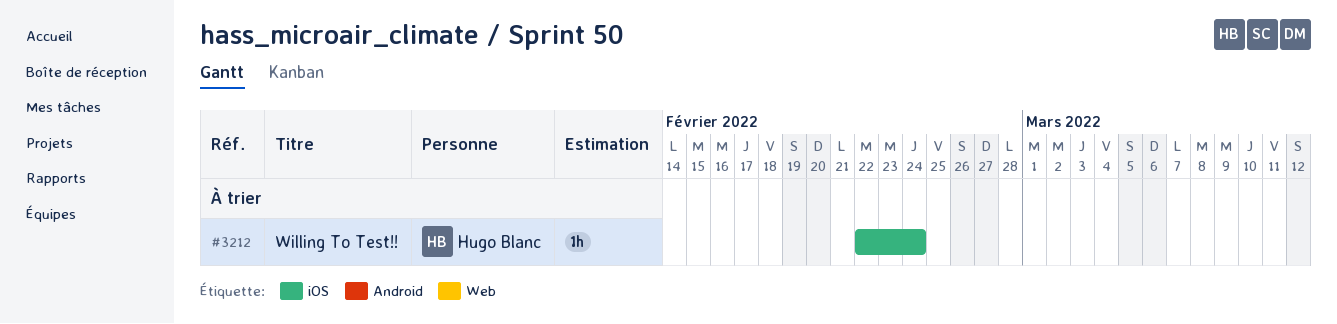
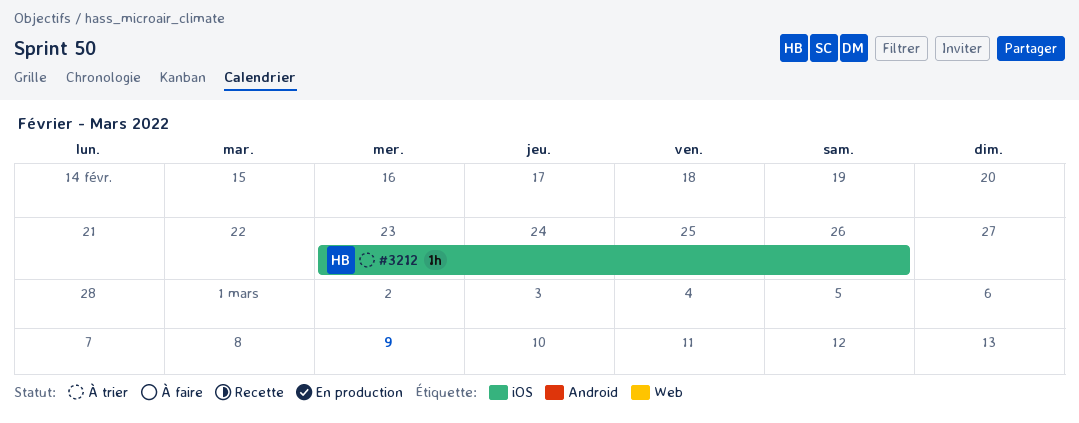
#3212, start: Feb 22 -> Feb 23
#3212, due: Feb 24 -> Feb 26

